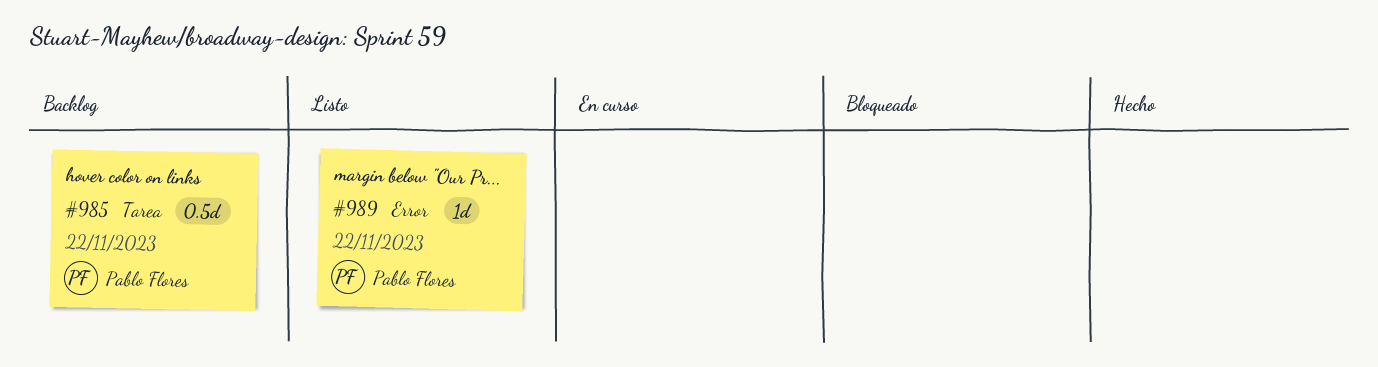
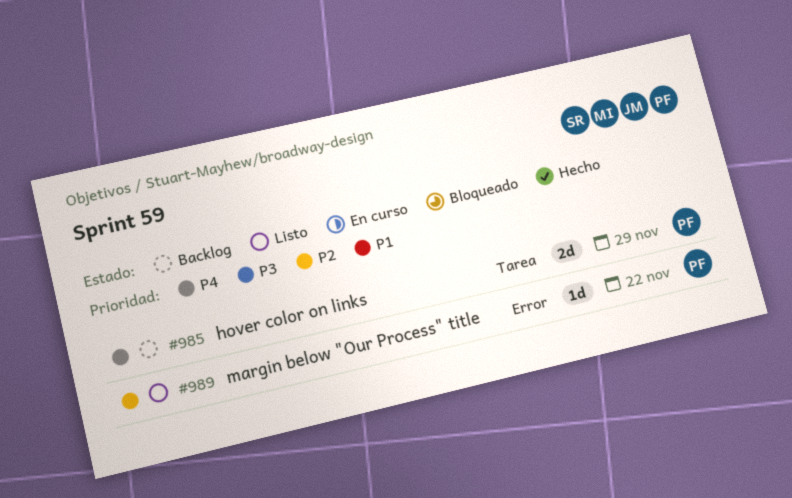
#985, estimate: 0.5d -> 2d
#985, due: Nov 22 -> Nov 29

